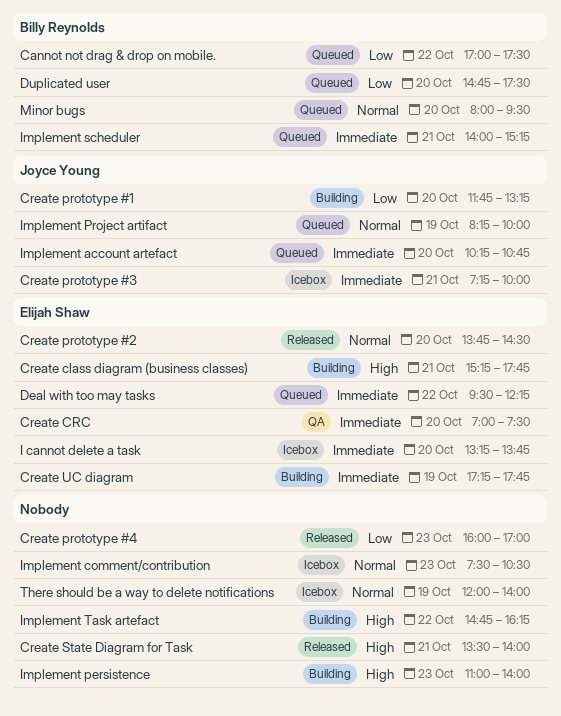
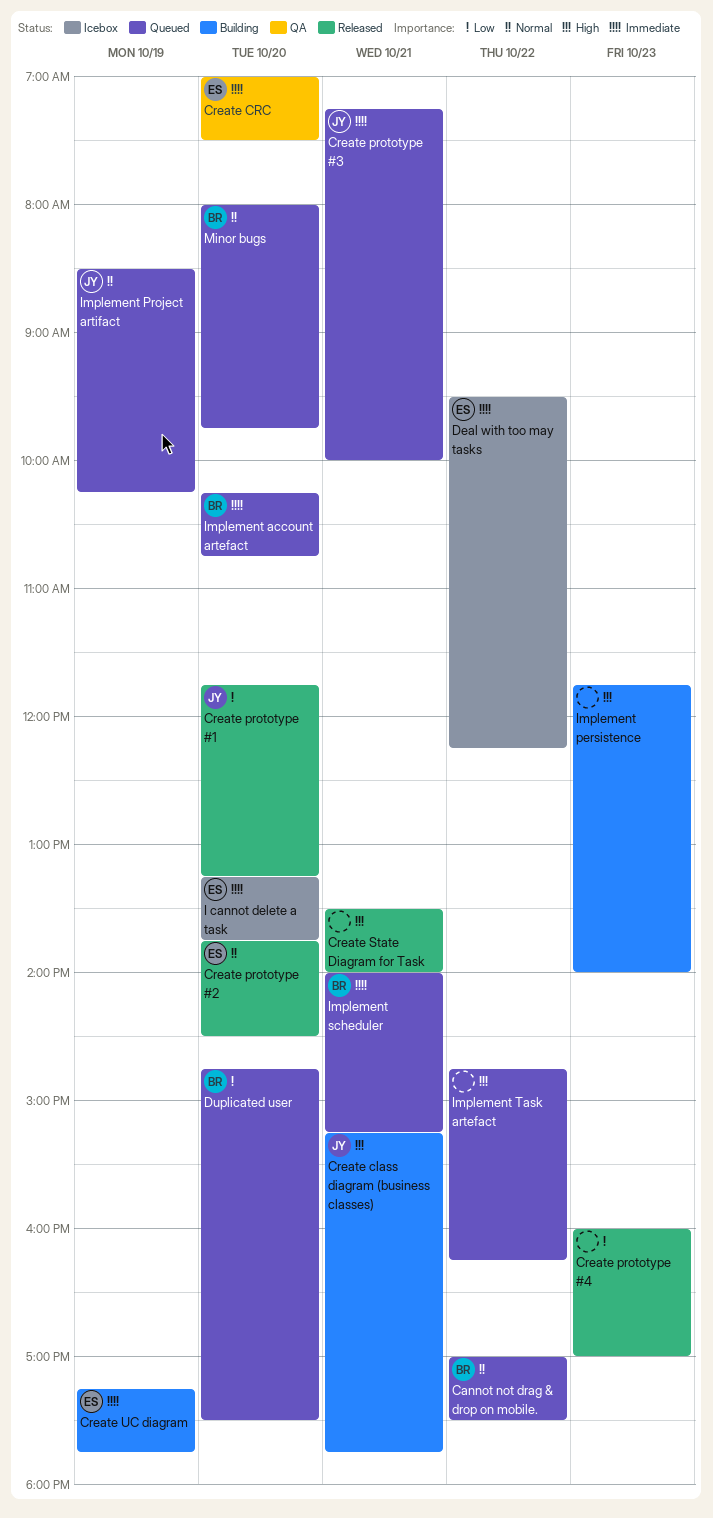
Cannot not drag & drop on mobile., priority: Low -> Normal
Create class diagram (business classes), owner: Elijah Shaw -> Joyce Young
Create prototype #1, status: Building -> Released
Create prototype #3, status: Icebox -> Queued
Deal with too may tasks, status: Queued -> Icebox
Implement account artefact, owner: Joyce Young -> Billy Reynolds
Implement comment/contribution: present -> none
Implement persistence, begins: 11:00 -> 11:45
Implement Project artifact, begins: 08:15 -> 08:30
Implement Project artifact, ends: 10:00 -> 10:15
Implement Task artefact, status: Building -> Queued
Minor bugs, ends: 09:30 -> 09:45
There should be a way to delete notifications: present -> none

